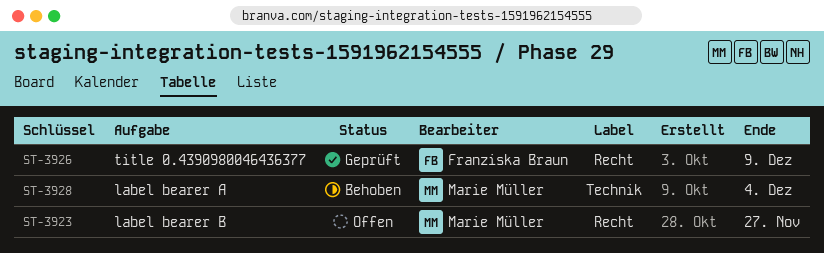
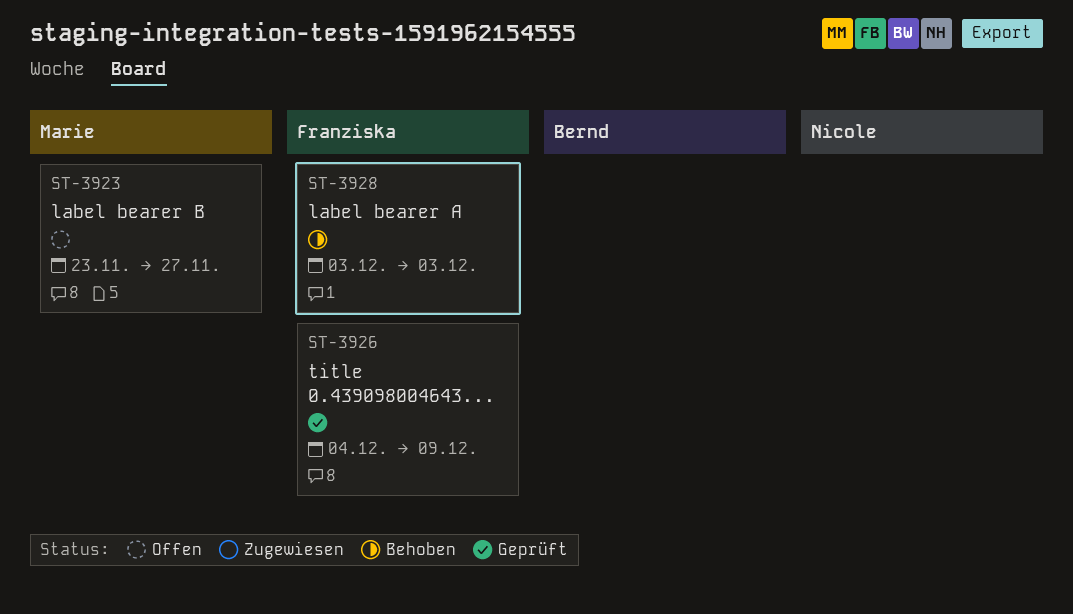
ST-3928, owner: Marie Müller -> Franziska Braun
ST-3928, due: Dec 4 -> Dec 3

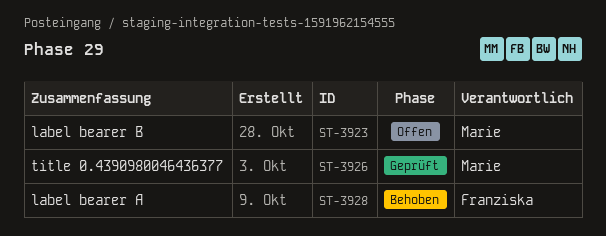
ST-3926, owner: Franziska -> Marie

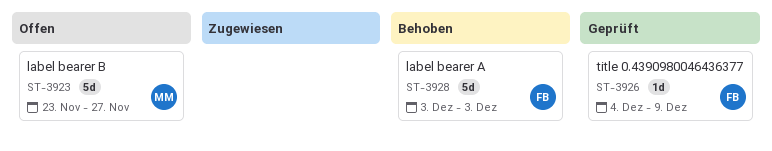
ST-3926, owner: Marie -> Franziska

